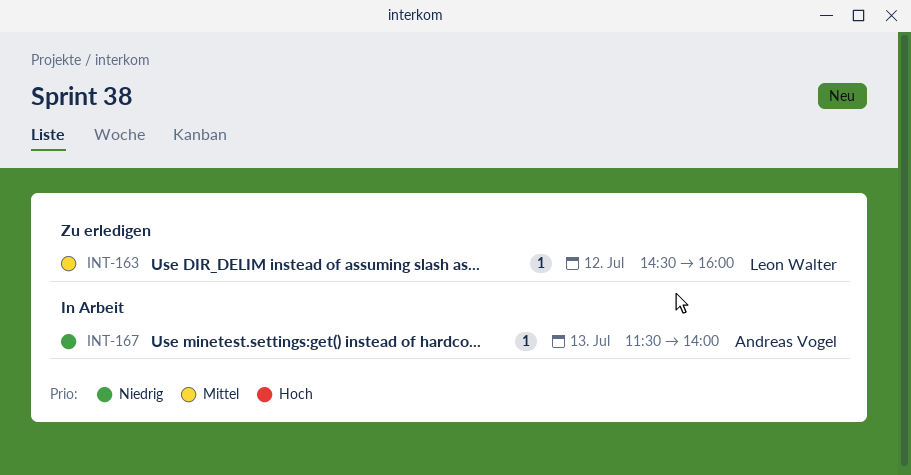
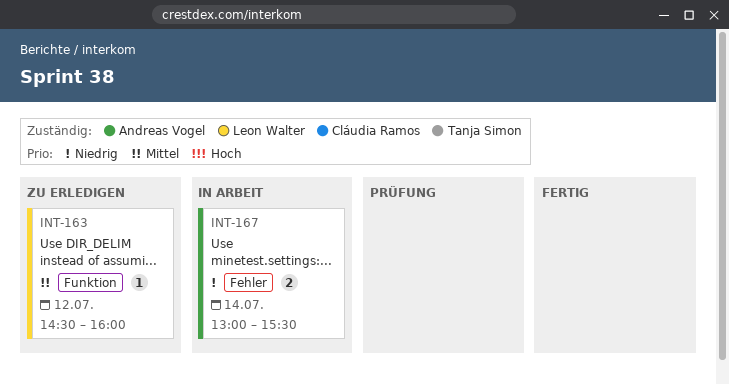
INT-167, estimate: 1 -> 2
INT-167, day: Jul 13 -> Jul 14
INT-167, begins: 11:30 -> 13:00
INT-167, ends: 14:00 -> 15:30

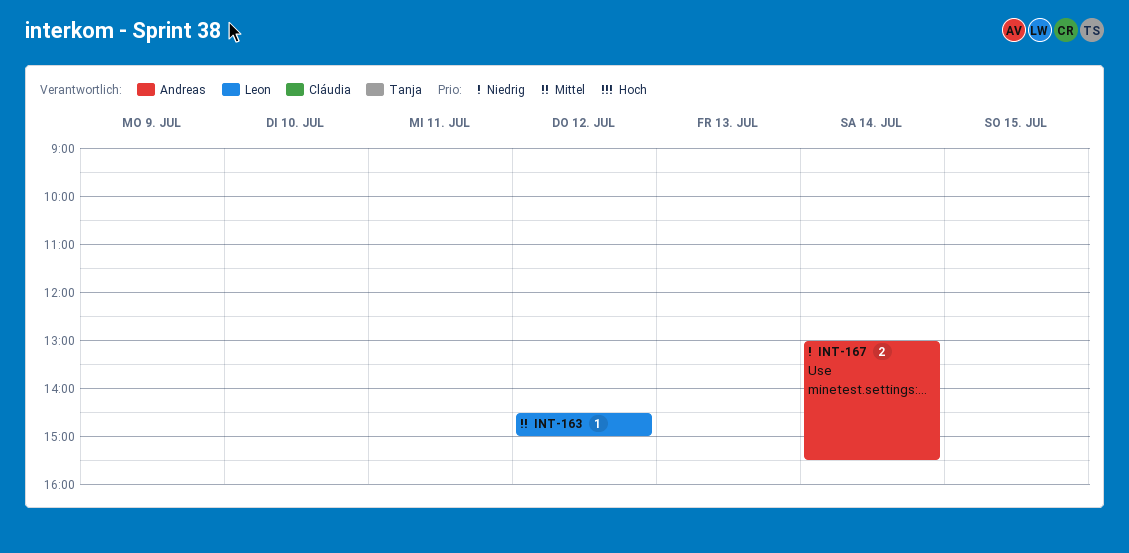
INT-163, ends: 16:00 -> 15:00

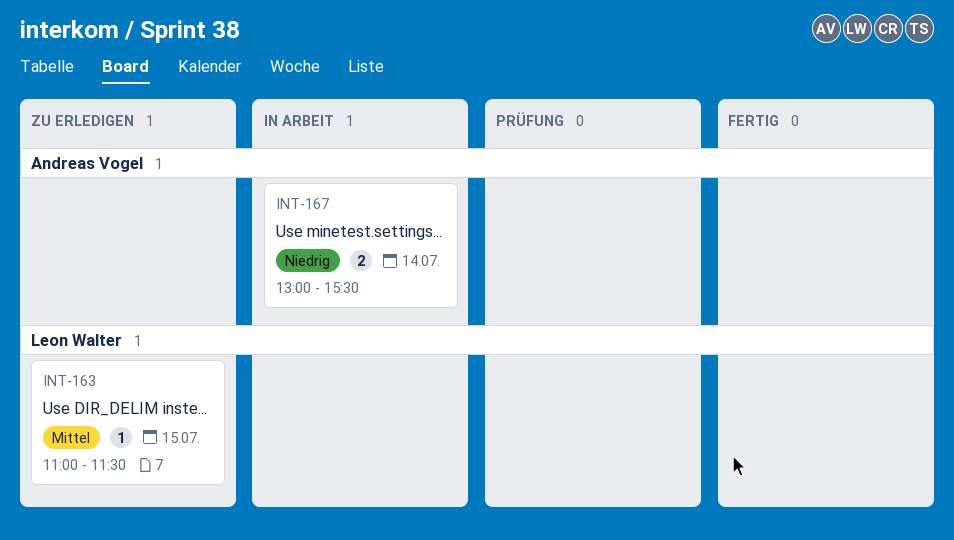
INT-163, day: Jul 12 -> Jul 15
INT-163, begins: 14:30 -> 11:00
INT-163, ends: 15:00 -> 11:30

